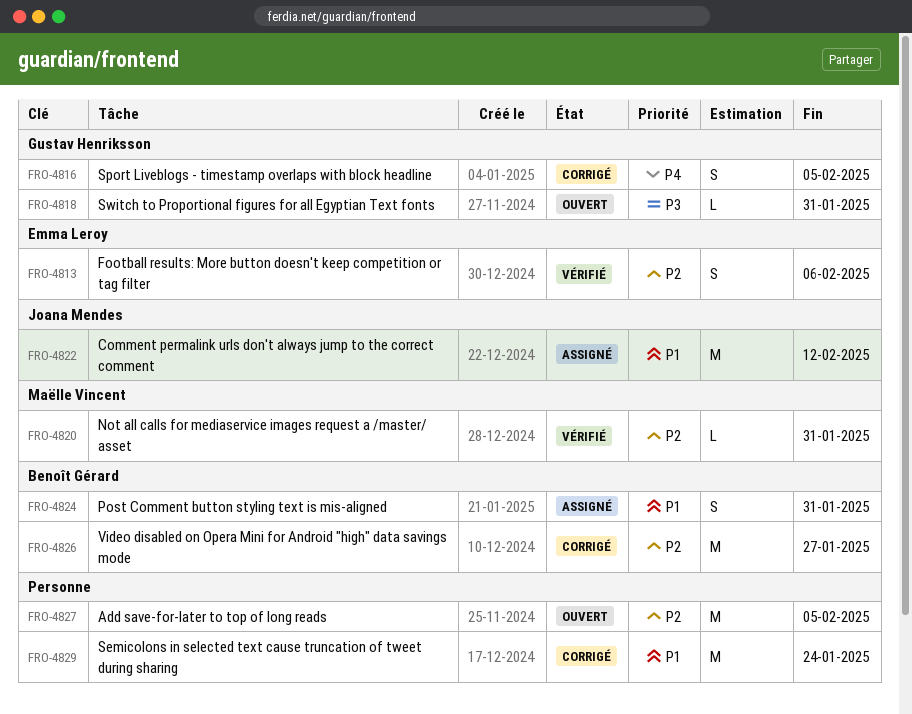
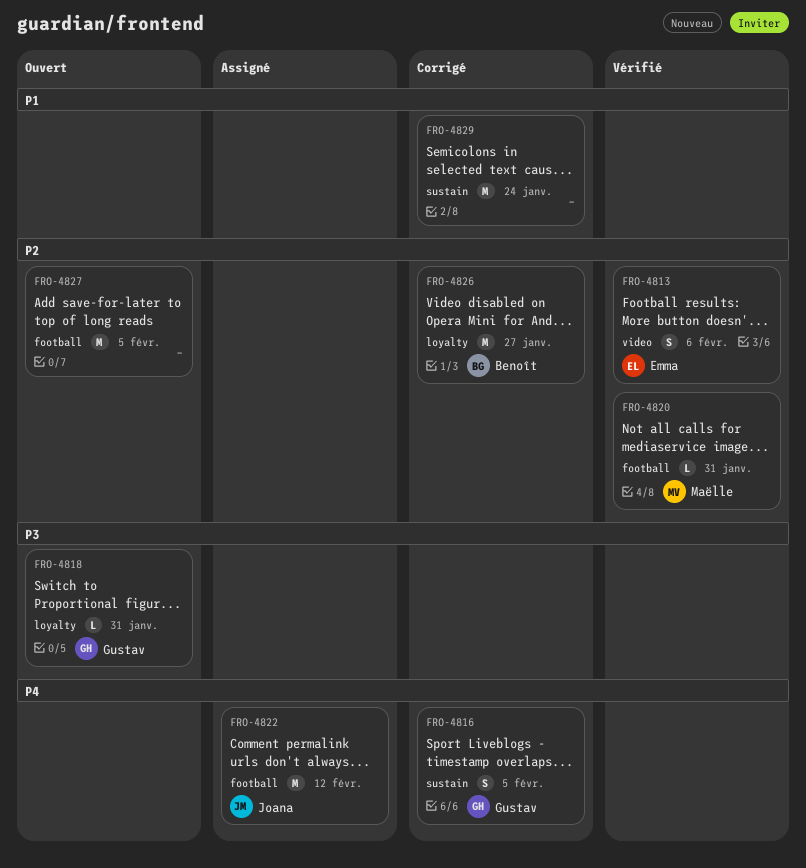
FRO-4822, priority: P1 -> P4
FRO-4824: present -> none

